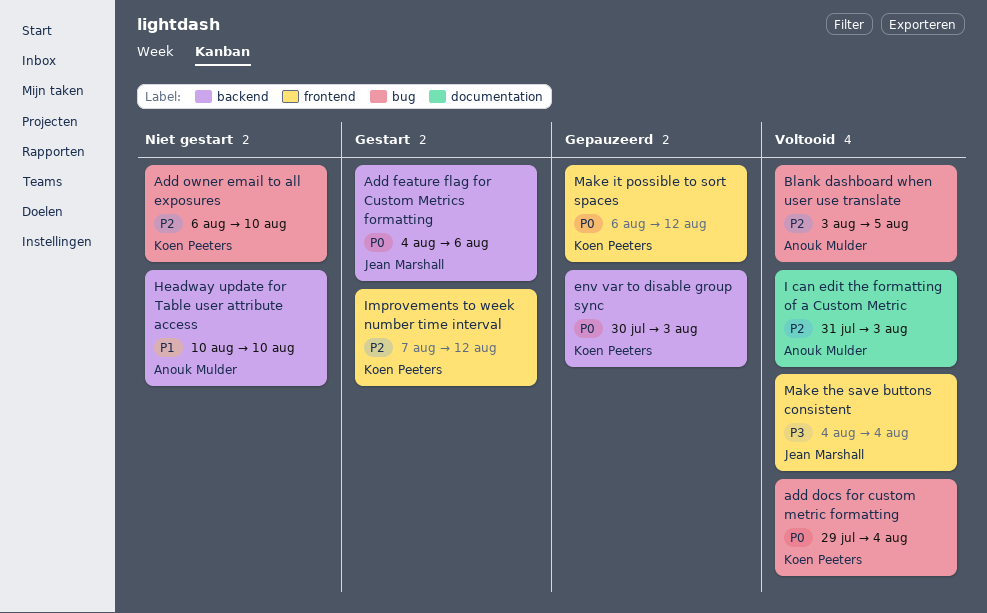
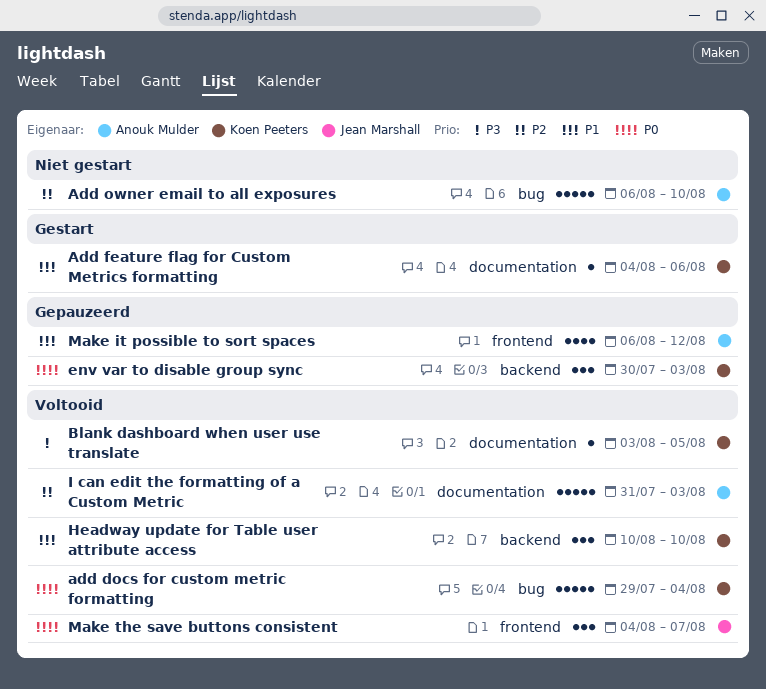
Add feature flag for Custom Metrics formatting, owner: Jean Marshall -> Koen Peeters
Add feature flag for Custom Metrics formatting, priority: P0 -> P1
Add feature flag for Custom Metrics formatting, label: backend -> documentation
Add owner email to all exposures, owner: Koen Peeters -> Anouk Mulder
Blank dashboard when user use translate, owner: Anouk Mulder -> Koen Peeters
Blank dashboard when user use translate, priority: P2 -> P3
Blank dashboard when user use translate, label: bug -> documentation
Headway update for Table user attribute access, status: Niet gestart -> Voltooid
Headway update for Table user attribute access, owner: Anouk Mulder -> Koen Peeters
Improvements to week number time interval: present -> none
Make it possible to sort spaces, owner: Koen Peeters -> Anouk Mulder
Make it possible to sort spaces, priority: P0 -> P1
Make the save buttons consistent, priority: P3 -> P0
Make the save buttons consistent, due: Aug 4 -> Aug 7

